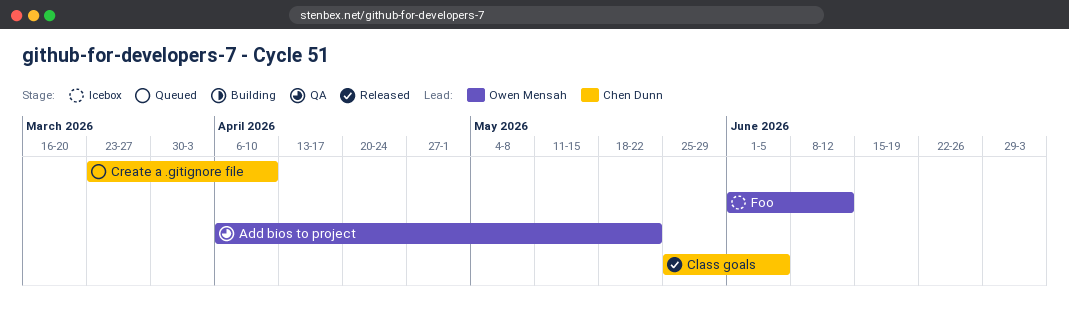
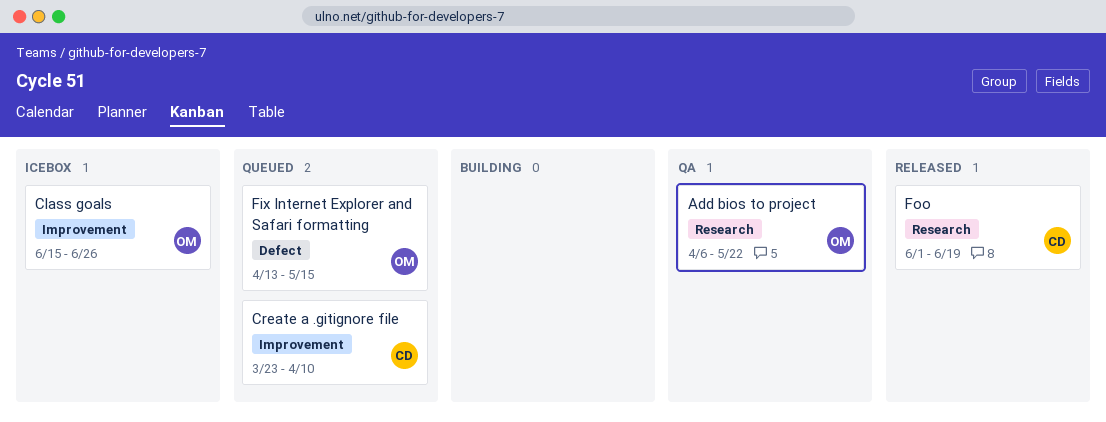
Class goals, status: Released -> Icebox
Class goals, owner: Chen Dunn -> Owen Mensah
Class goals, start: May 25 -> Jun 15
Class goals, due: Jun 5 -> Jun 26
Fix Internet Explorer and Safari formatting: none -> present
Foo, status: Icebox -> Released
Foo, owner: Owen Mensah -> Chen Dunn
Foo, due: Jun 12 -> Jun 19

